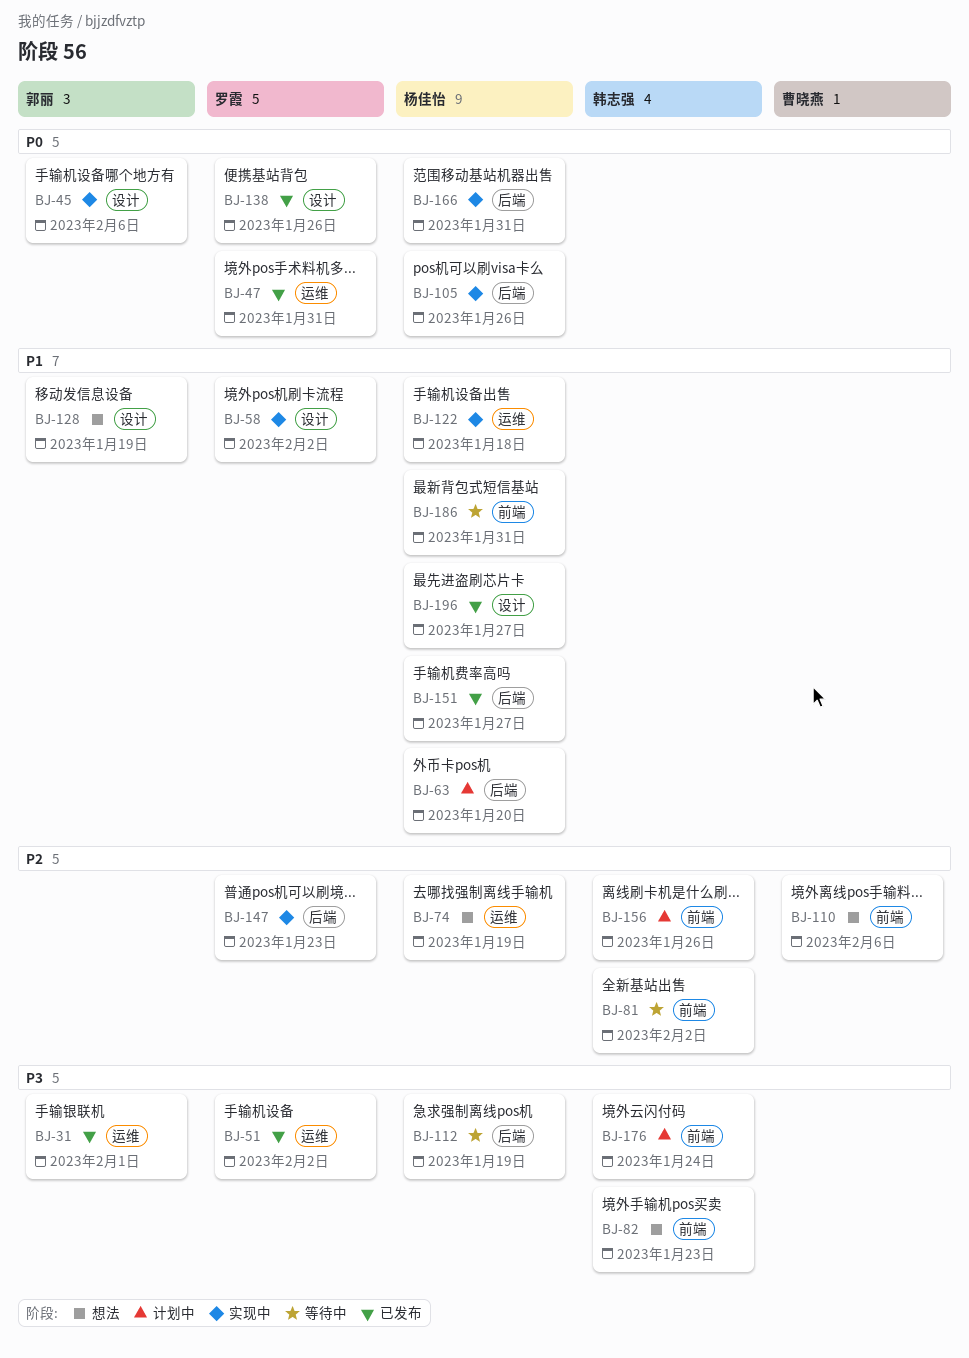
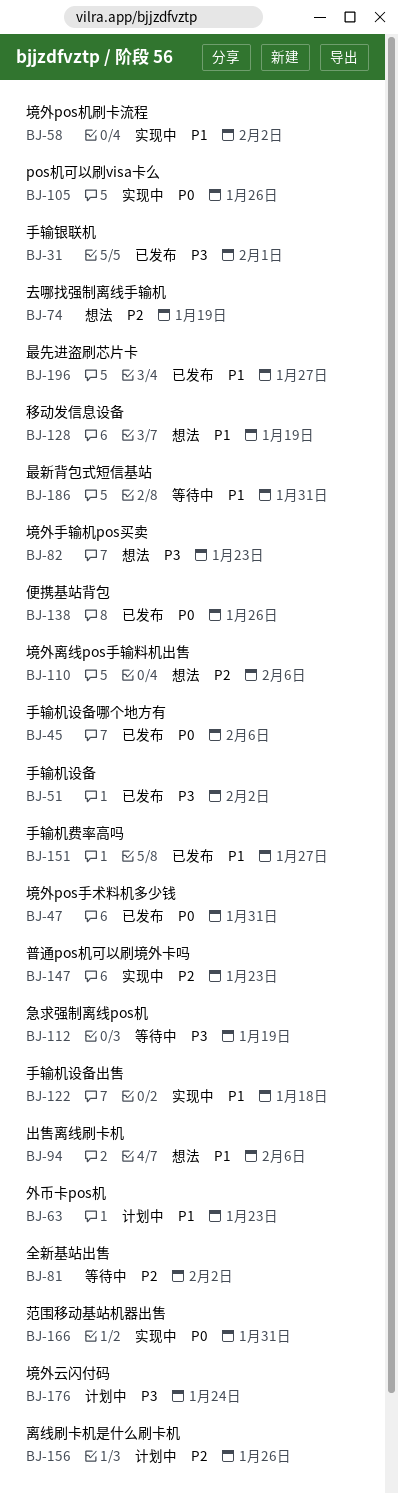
BJ-45, status: 实现中 -> 已发布
BJ-63, due: Jan 20 -> Jan 23
BJ-94: none -> present

